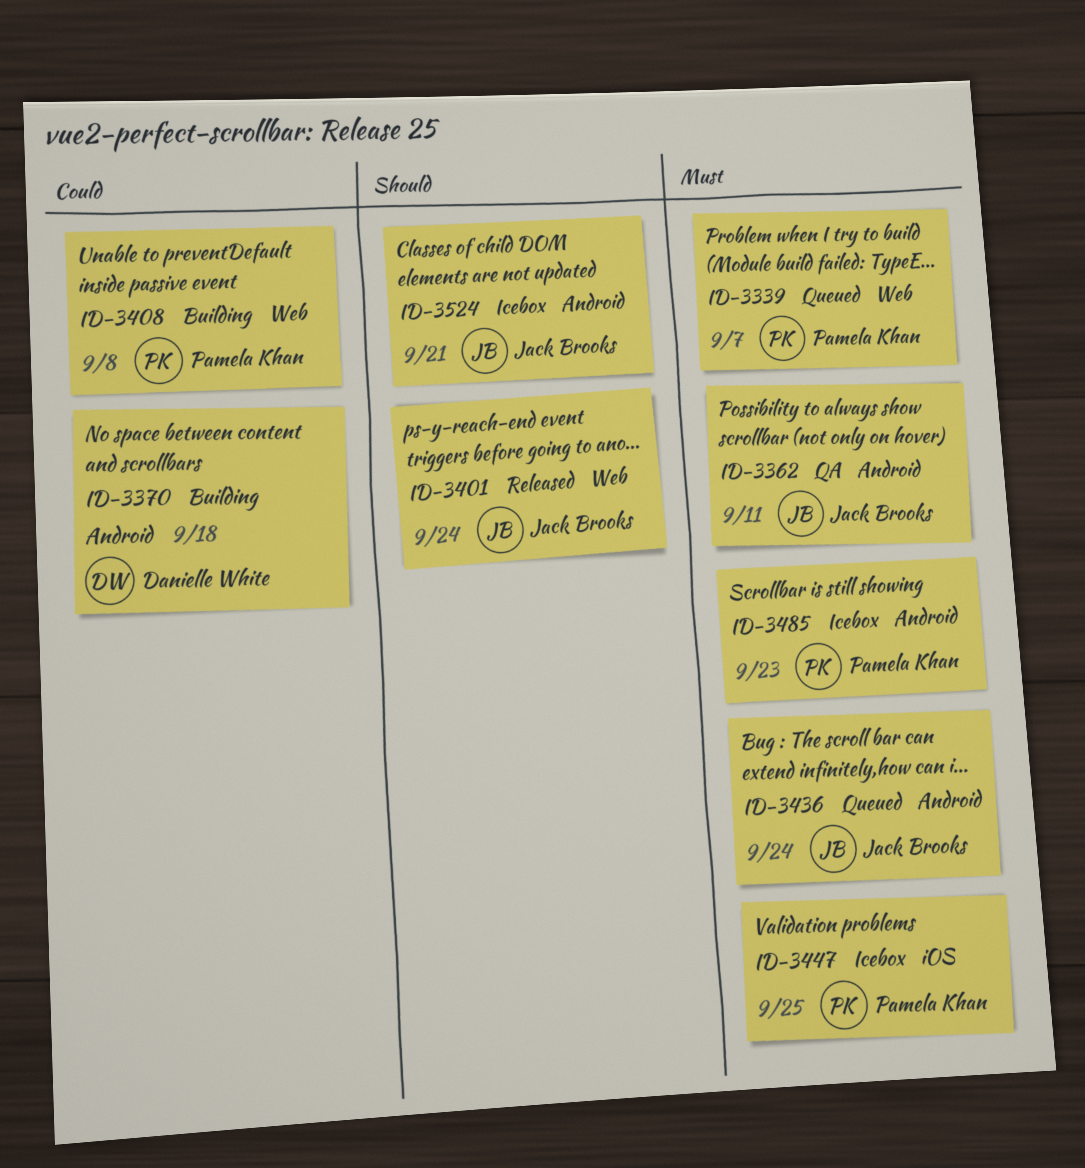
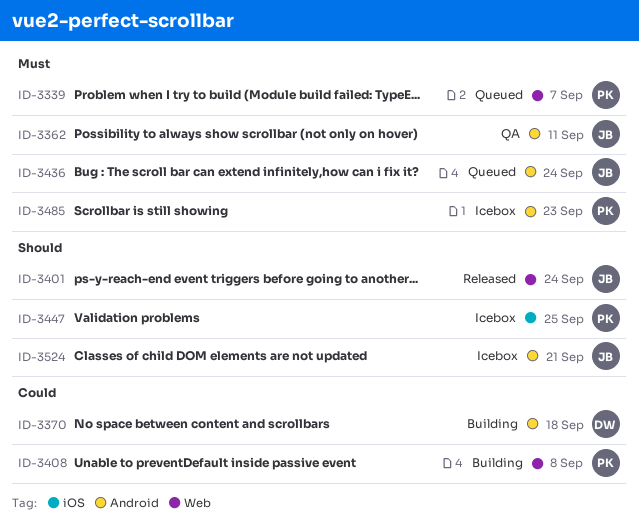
ID-3447, priority: Must -> Should

